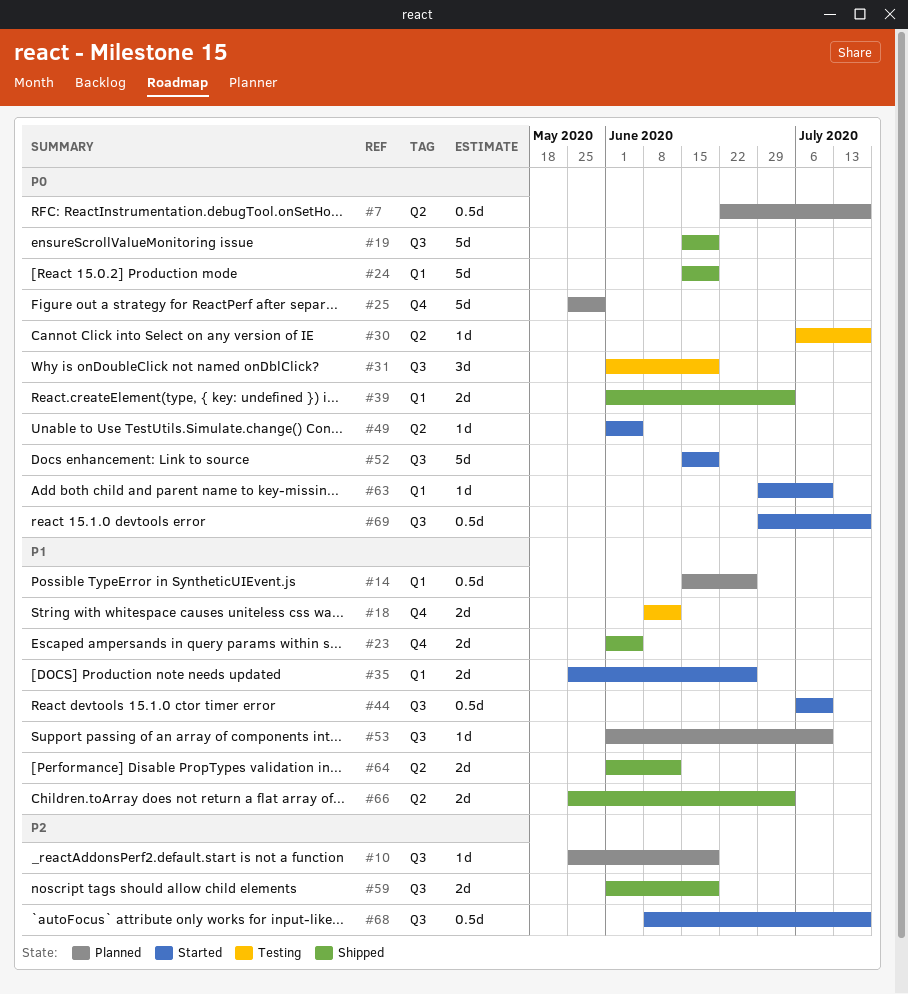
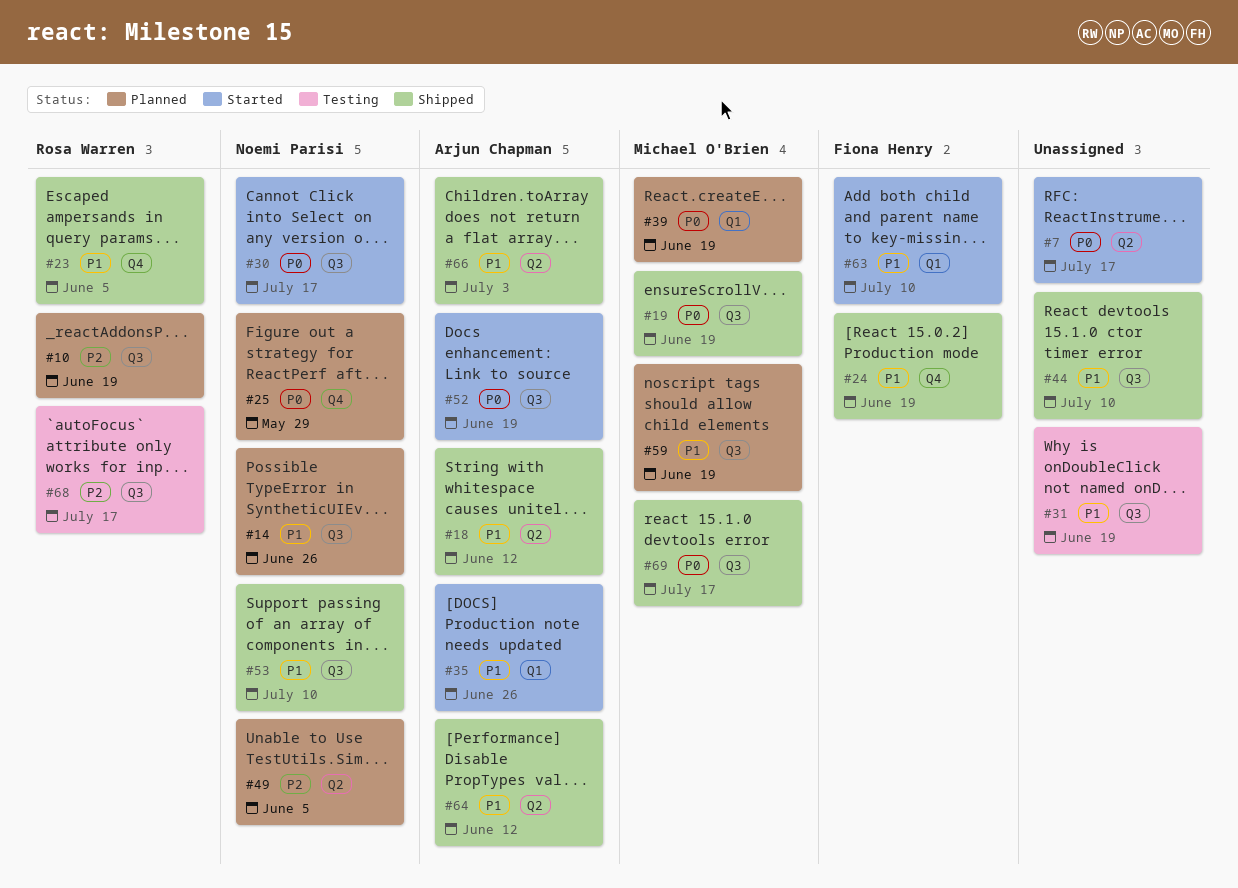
#7, status: Planned -> Started
#14, label: Q1 -> Q3
#18, status: Testing -> Shipped
#18, label: Q4 -> Q2
#24, priority: P0 -> P1
#24, label: Q1 -> Q4
#30, status: Testing -> Started
#30, label: Q2 -> Q3
#31, priority: P0 -> P1
#39, status: Shipped -> Planned
#39, due: Jul 3 -> Jun 19
#44, status: Started -> Shipped
#49, status: Started -> Planned
#49, priority: P0 -> P2
#53, status: Planned -> Shipped
#59, status: Shipped -> Planned
#59, priority: P2 -> P1
#63, priority: P0 -> P1
#68, status: Started -> Testing
#69, status: Started -> Shipped

